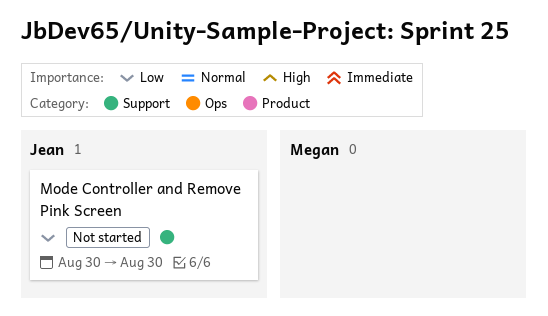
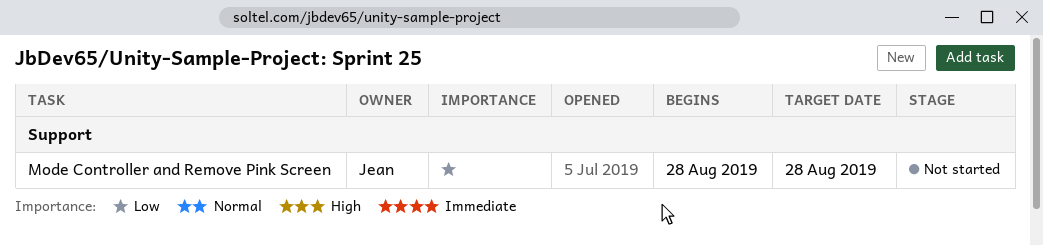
Mode Controller and Remove Pink Screen, start: Aug 30 -> Aug 28
Mode Controller and Remove Pink Screen, due: Aug 30 -> Aug 28

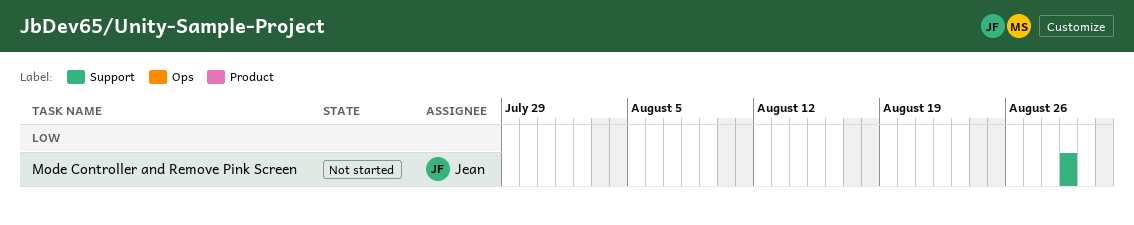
Mode Controller and Remove Pink Screen, start: Aug 28 -> Aug 29
Mode Controller and Remove Pink Screen, due: Aug 28 -> Aug 29

